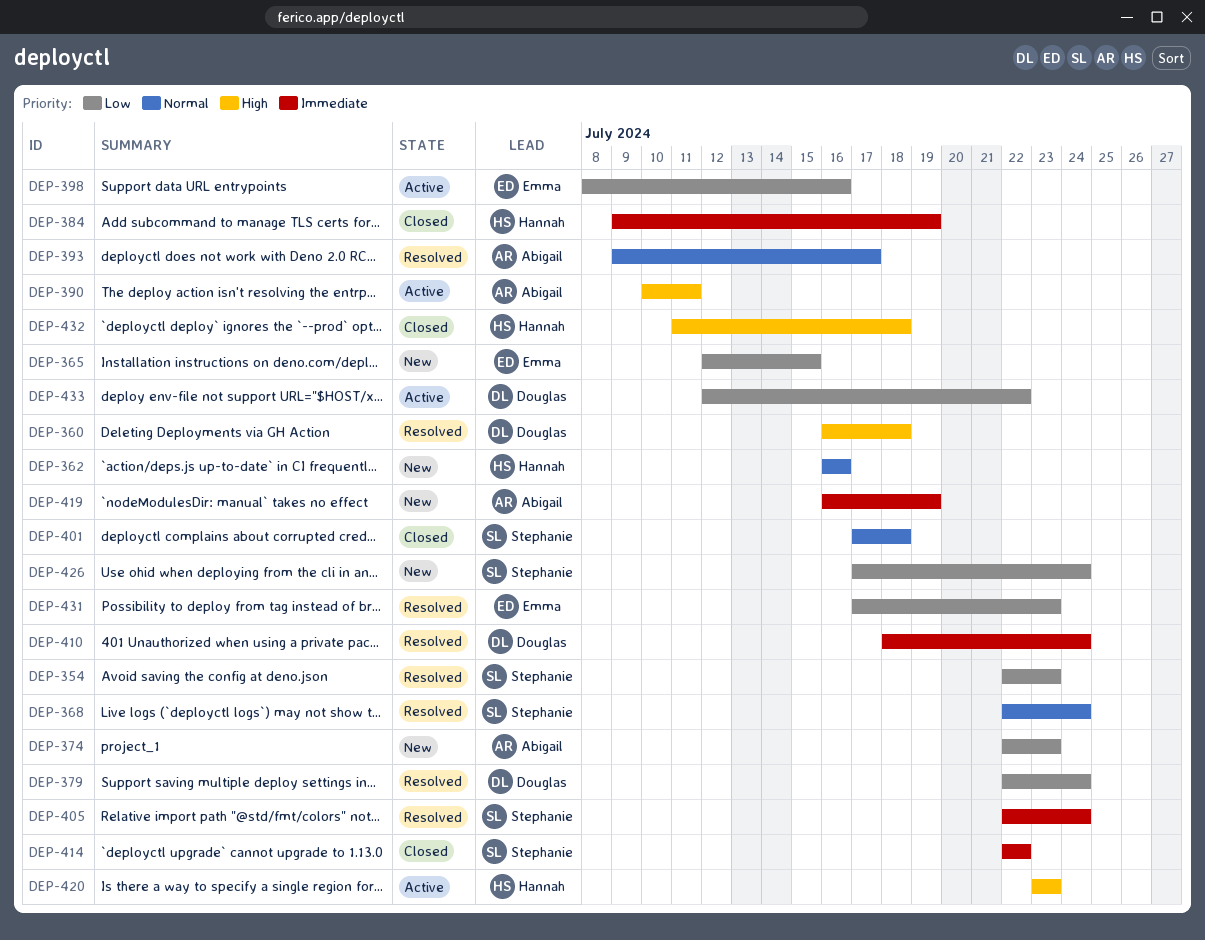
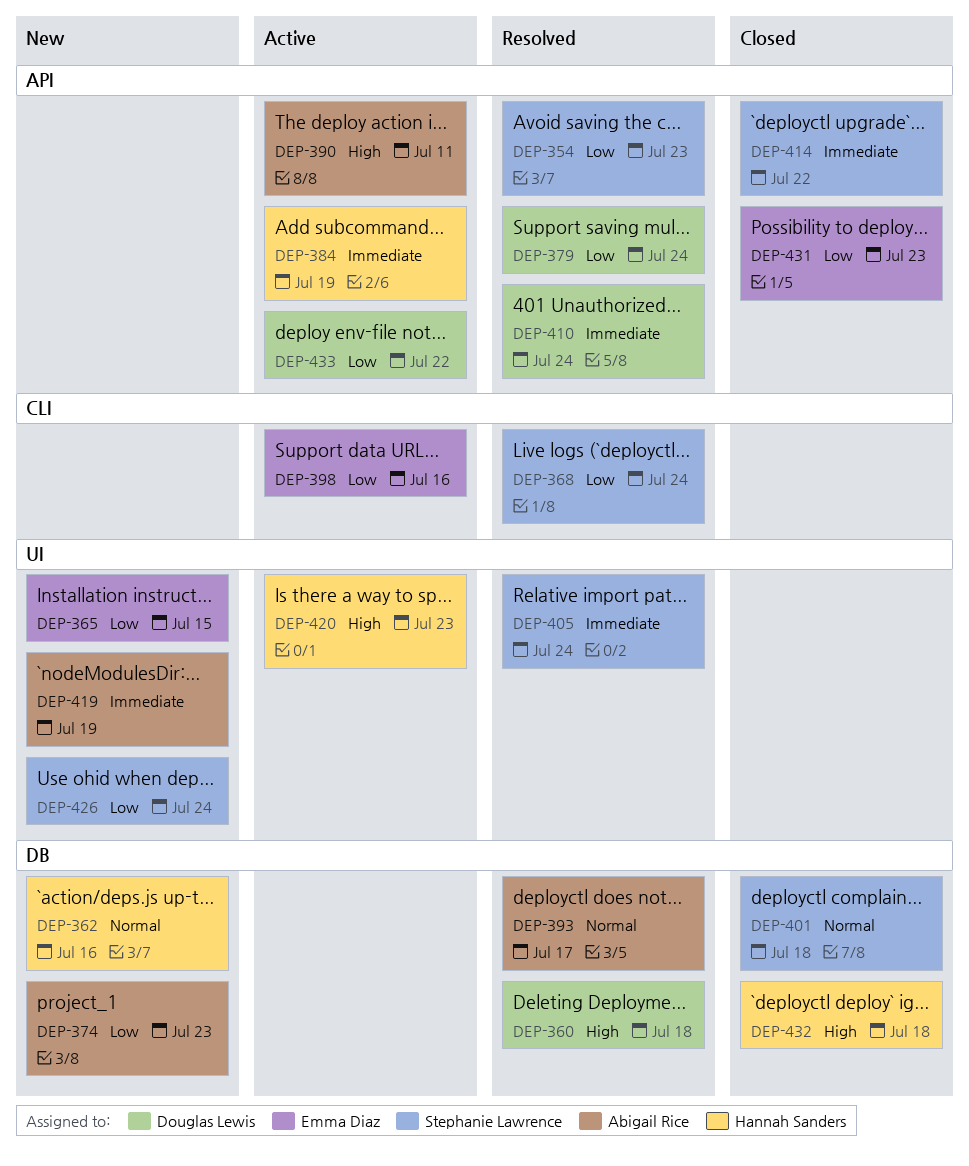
DEP-368, priority: Normal -> Low
DEP-384, status: Closed -> Active
DEP-431, status: Resolved -> Closed

